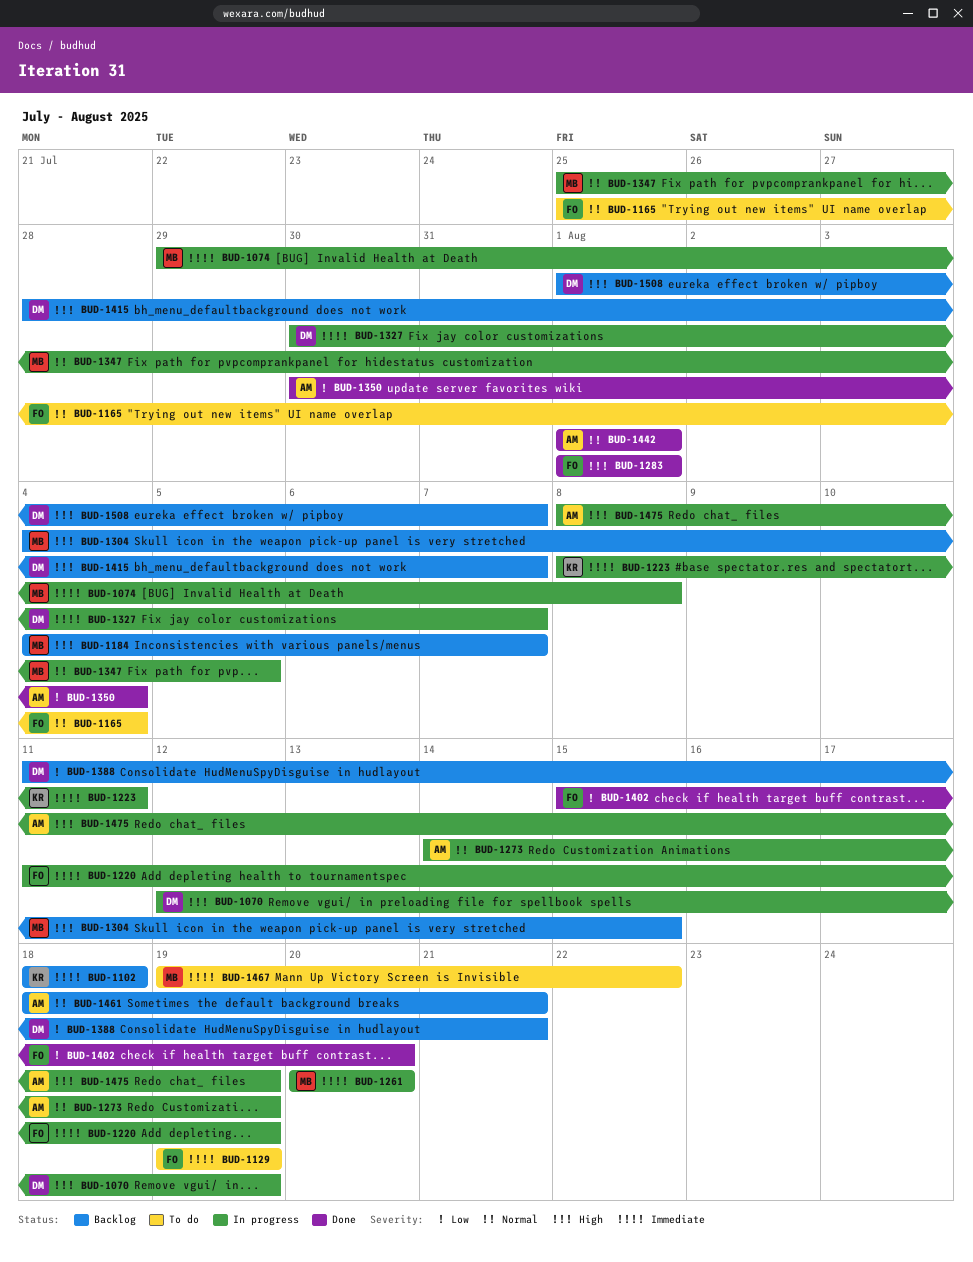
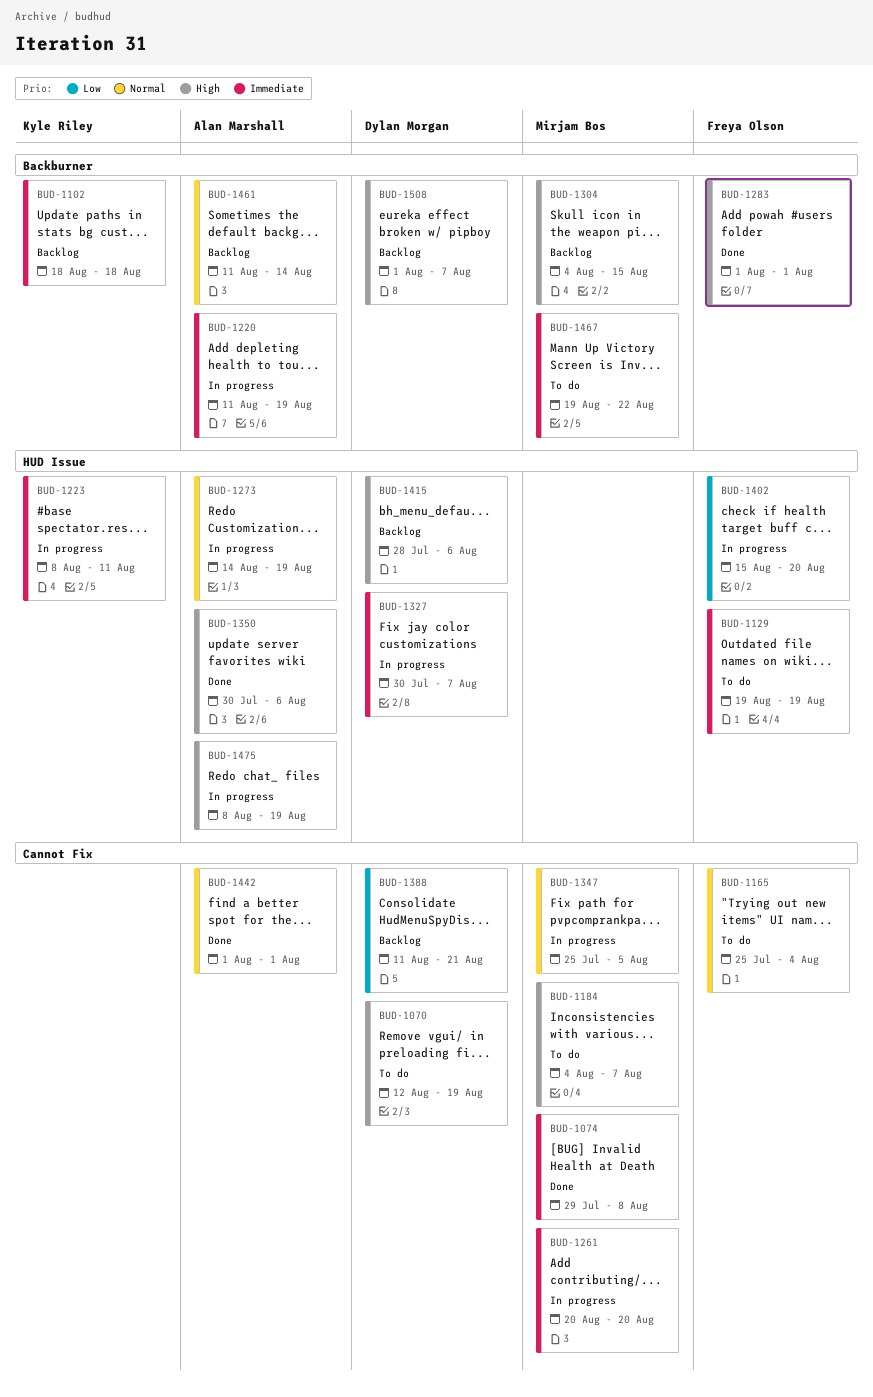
BUD-1070, status: In progress -> To do
BUD-1074, status: In progress -> Done
BUD-1184, status: Backlog -> To do
BUD-1220, owner: Freya Olson -> Alan Marshall
BUD-1350, priority: Low -> High
BUD-1350, due: Aug 4 -> Aug 6
BUD-1402, status: Done -> In progress
BUD-1415, due: Aug 7 -> Aug 6
BUD-1461, start: Aug 18 -> Aug 11
BUD-1461, due: Aug 21 -> Aug 14

